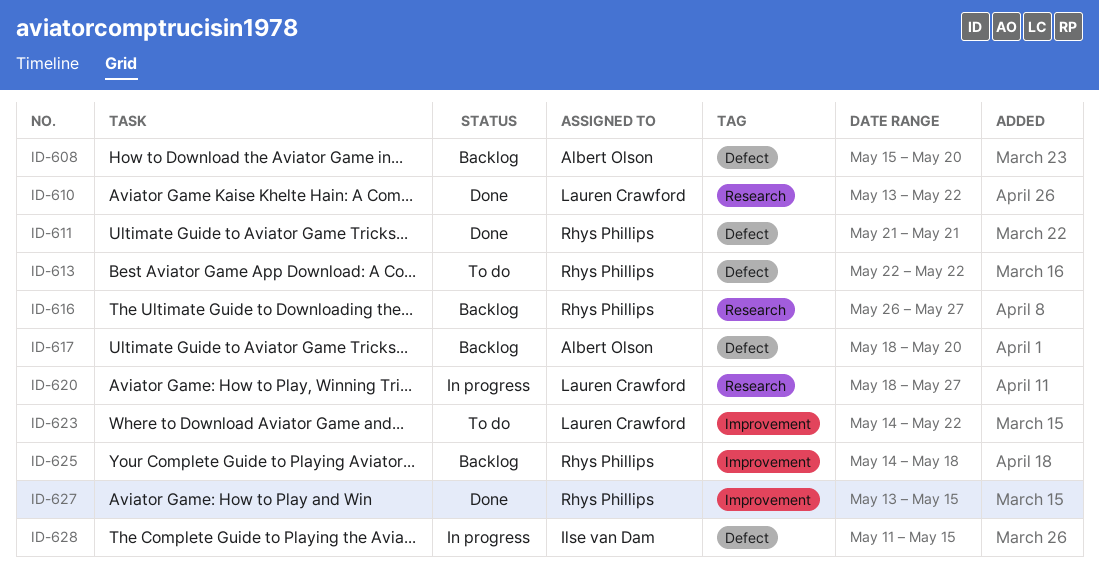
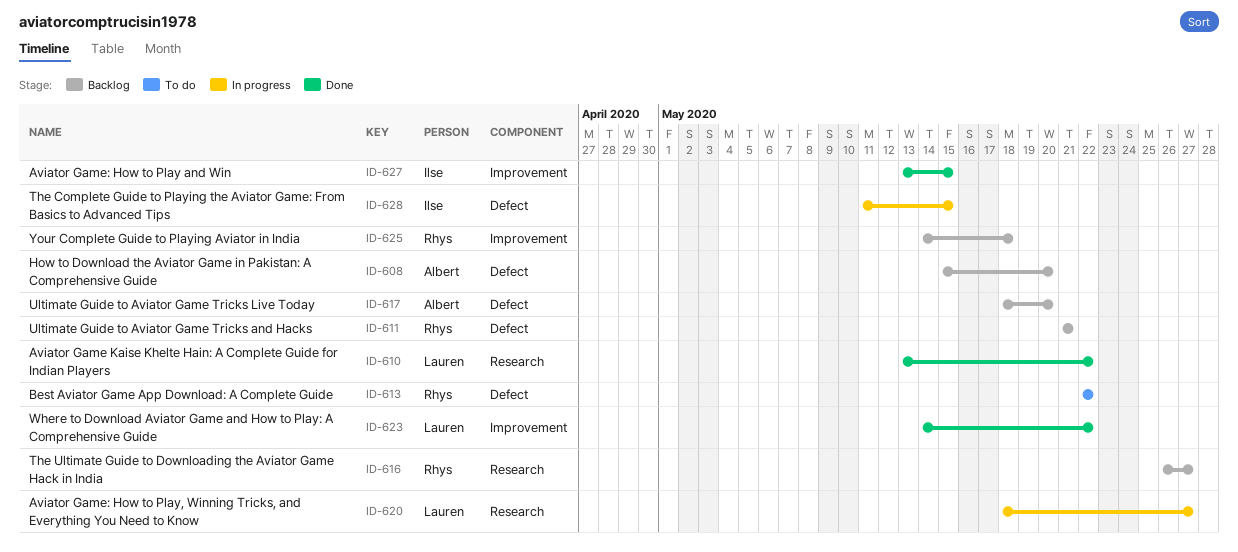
ID-611, status: Done -> Backlog
ID-623, status: To do -> Done
ID-627, owner: Rhys Phillips -> Ilse van Dam

